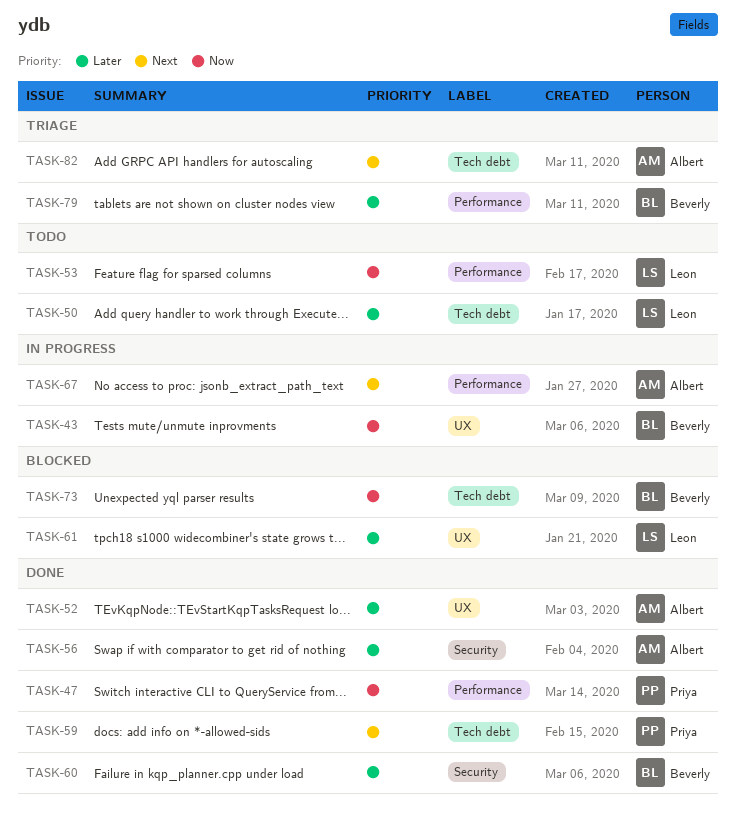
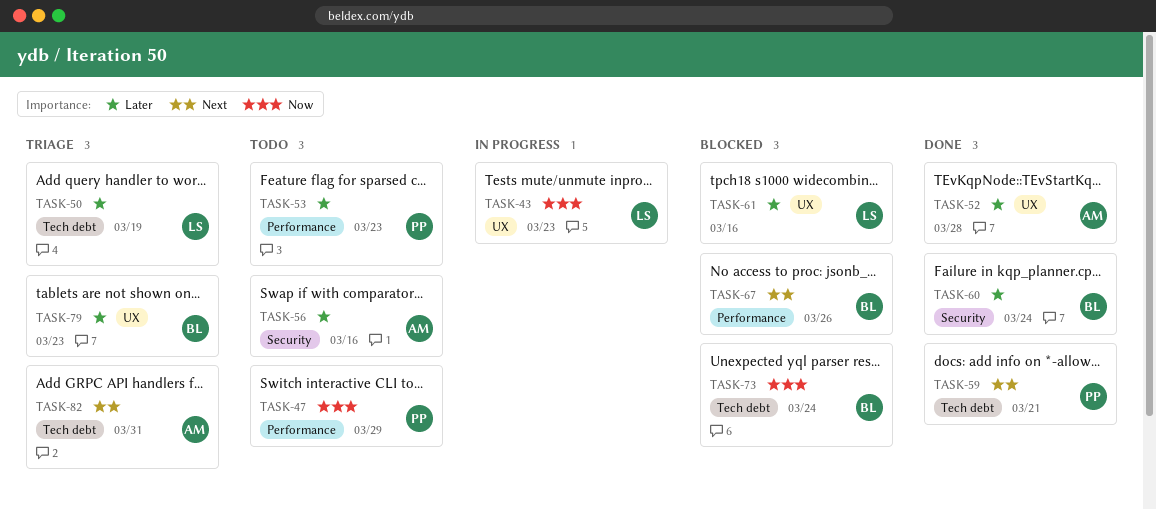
TASK-43, owner: Beverly -> Leon
TASK-47, status: Done -> Todo
TASK-50, status: Todo -> Triage
TASK-53, owner: Leon -> Priya
TASK-53, priority: Now -> Later
TASK-56, status: Done -> Todo
TASK-67, status: In progress -> Blocked
TASK-67, owner: Albert -> Beverly
TASK-79, label: Performance -> UX

